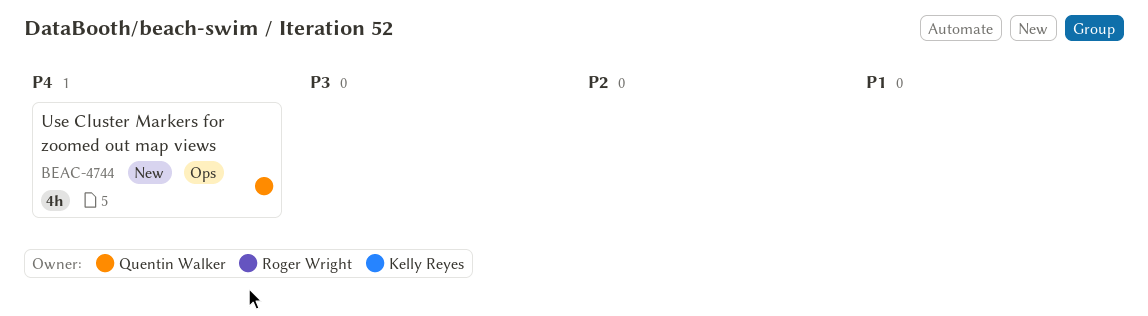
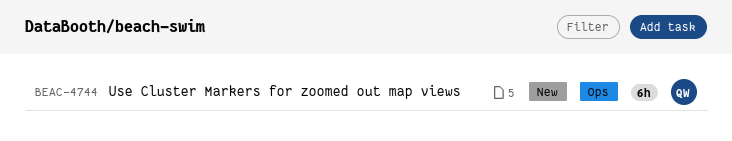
BEAC-4744, estimate: 4h -> 6h

